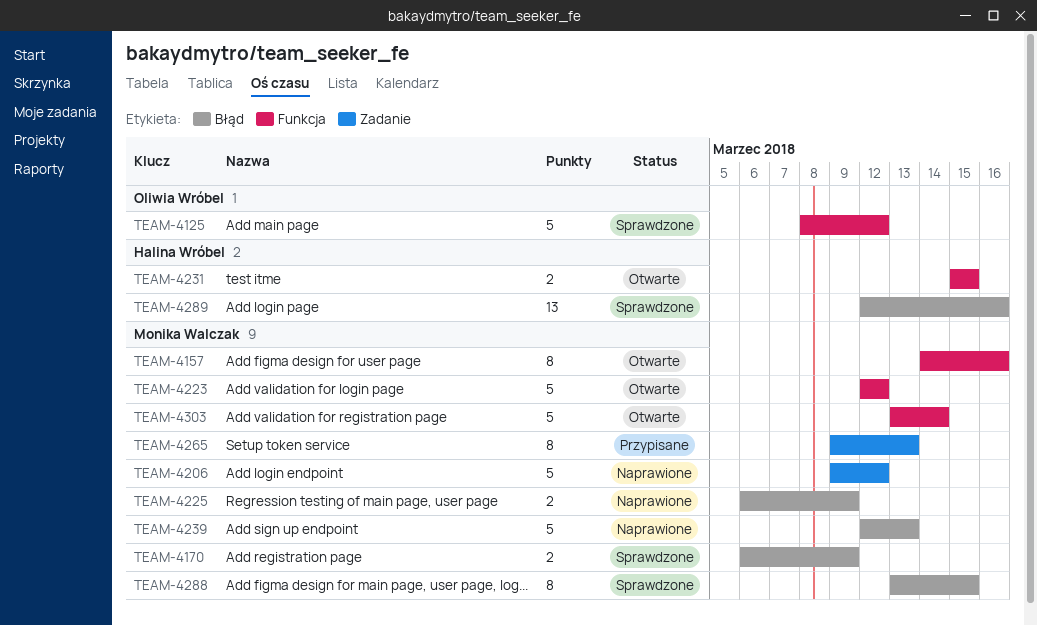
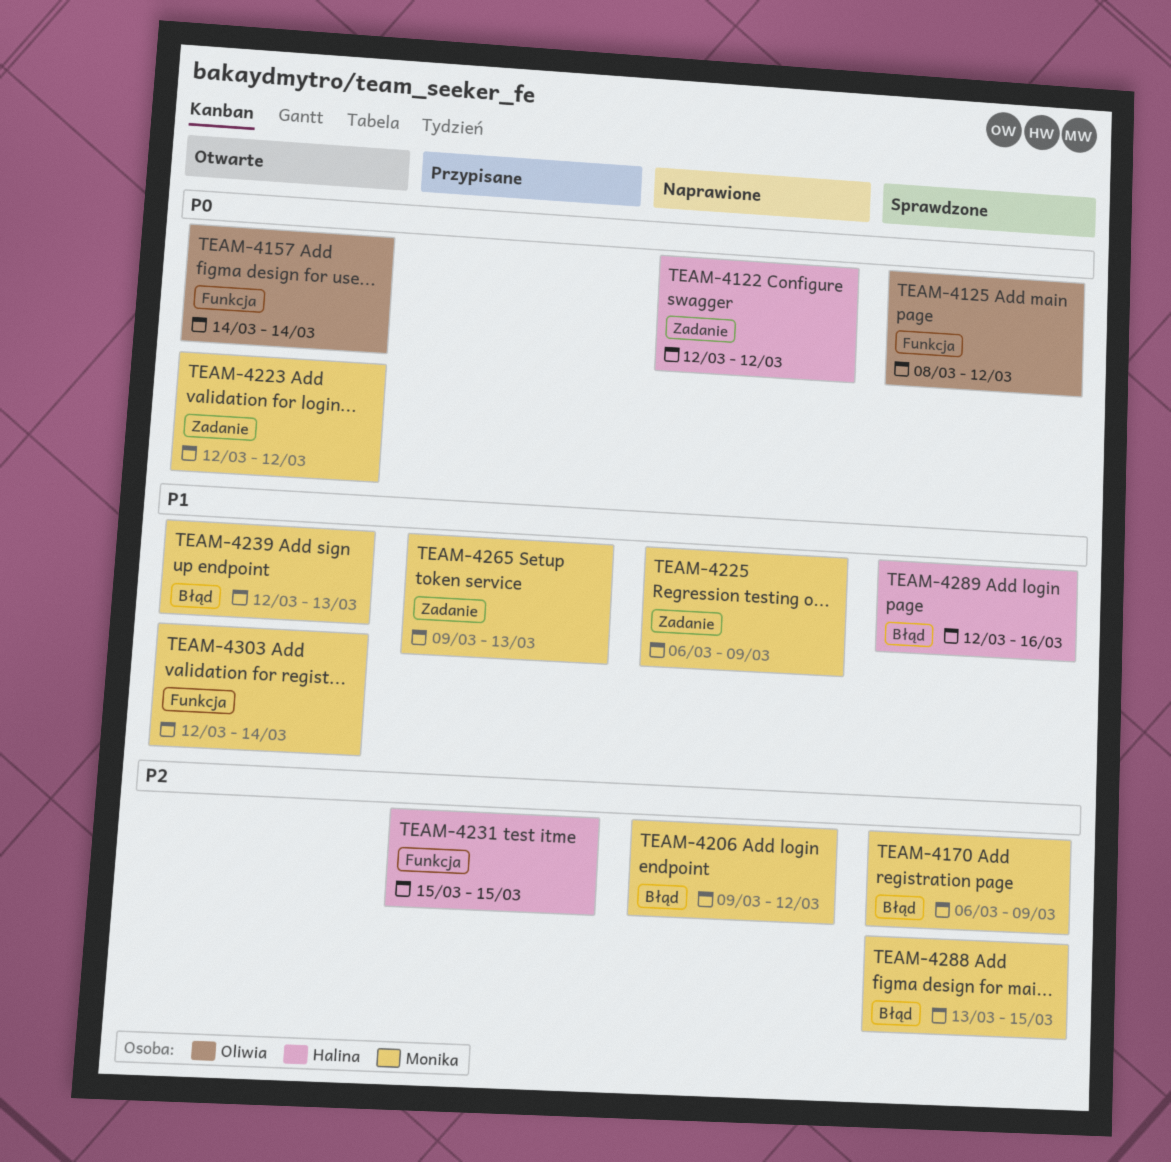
TEAM-4122: none -> present
TEAM-4157, owner: Monika Walczak -> Oliwia Wróbel
TEAM-4157, due: Mar 16 -> Mar 14
TEAM-4206, label: Zadanie -> Błąd
TEAM-4223, label: Funkcja -> Zadanie
TEAM-4225, label: Błąd -> Zadanie
TEAM-4231, status: Otwarte -> Przypisane
TEAM-4239, status: Naprawione -> Otwarte
TEAM-4303, start: Mar 13 -> Mar 12

